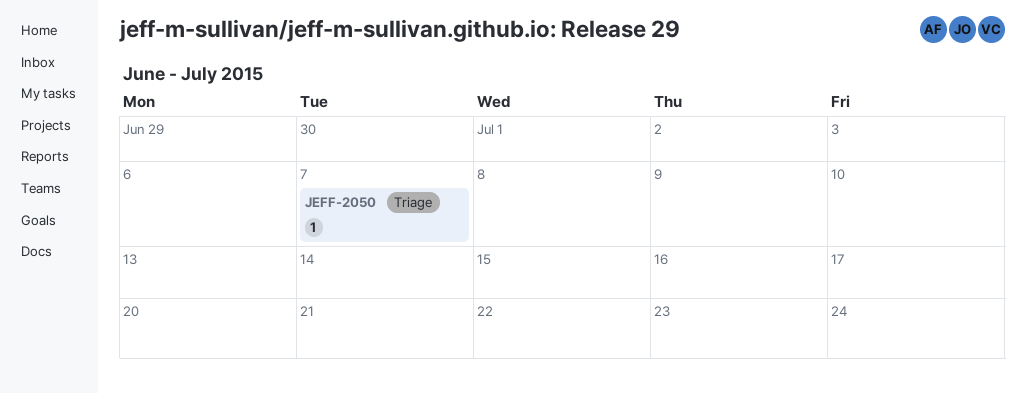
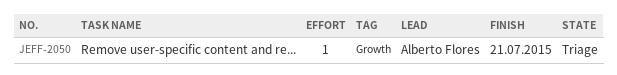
JEFF-2050, due: Jul 7 -> Jul 21

